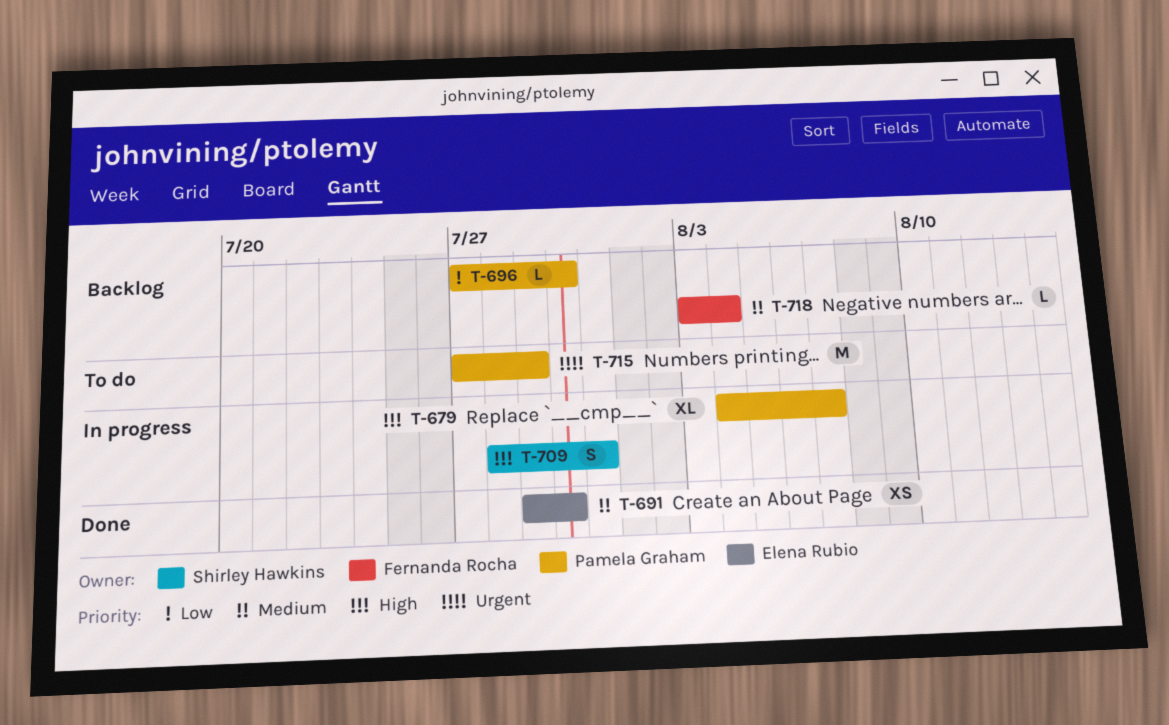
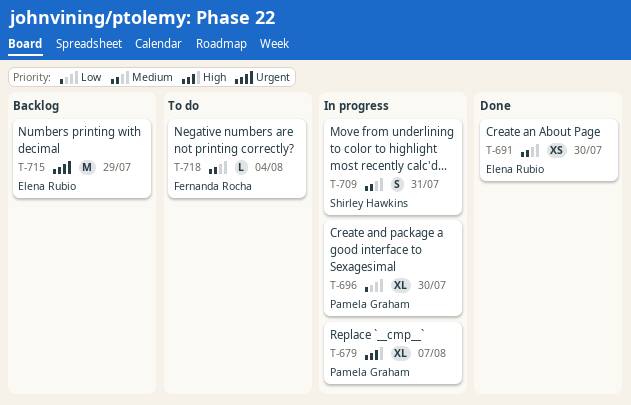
T-696, status: Backlog -> In progress
T-696, estimate: L -> XL
T-709, priority: High -> Medium
T-715, status: To do -> Backlog
T-715, owner: Pamela Graham -> Elena Rubio
T-718, status: Backlog -> To do

